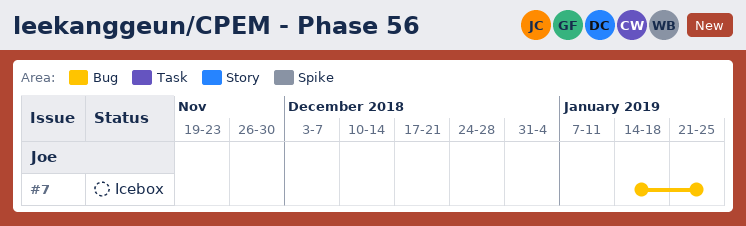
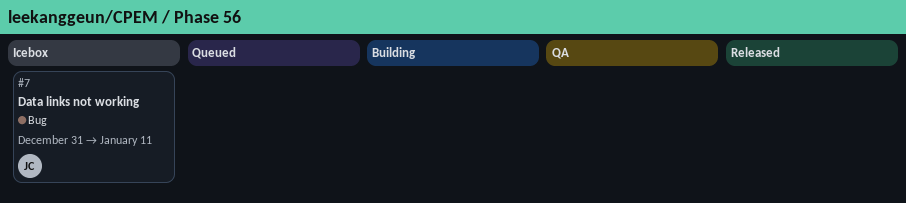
#7, start: Jan 14 -> Dec 31
#7, due: Jan 25 -> Jan 11

